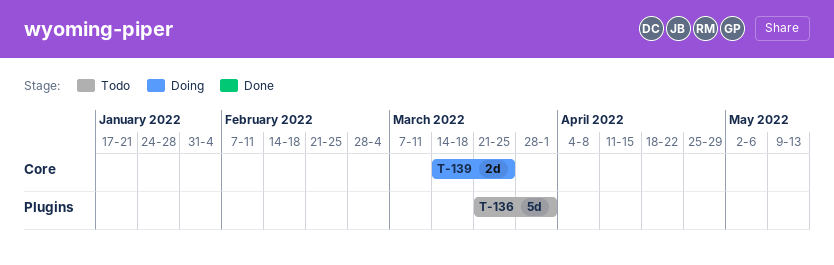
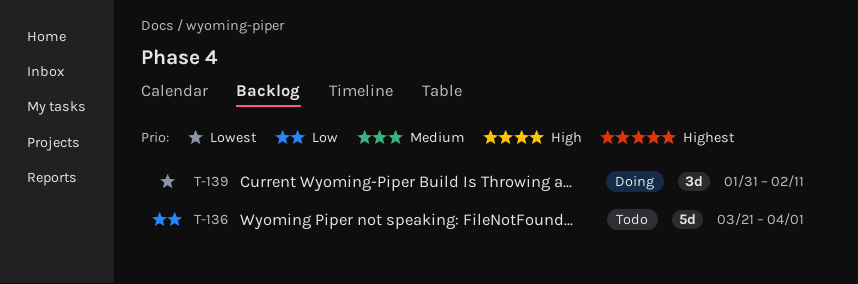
T-139, estimate: 2d -> 3d
T-139, start: Mar 14 -> Jan 31
T-139, due: Mar 25 -> Feb 11

